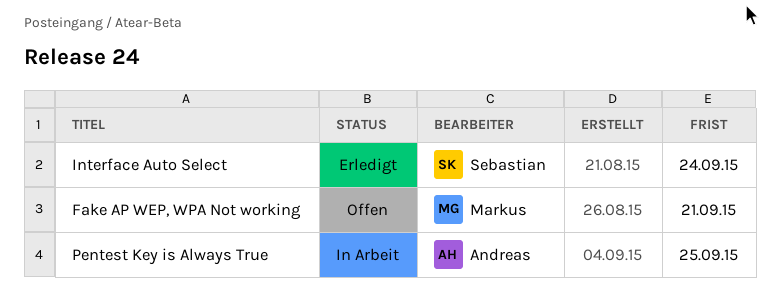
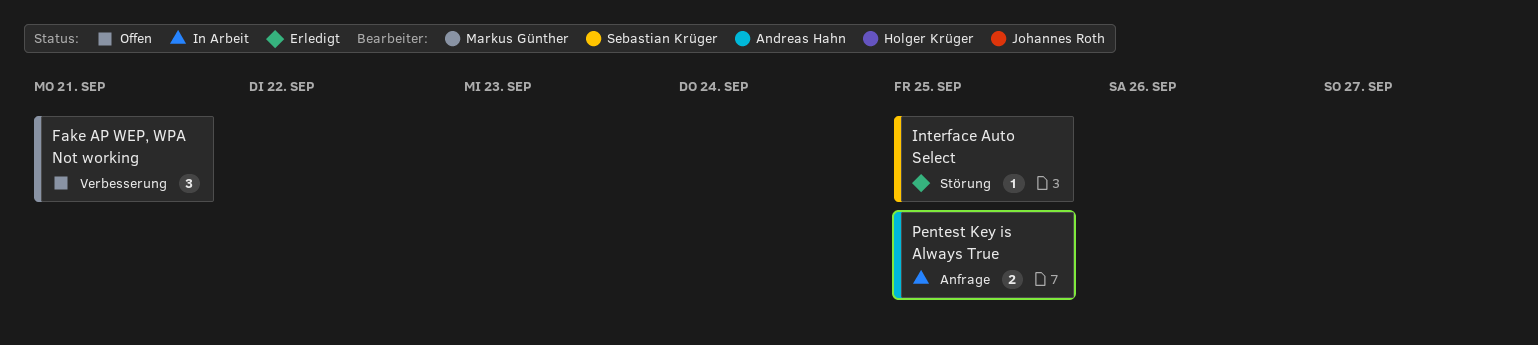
Interface Auto Select, due: Sep 24 -> Sep 25

